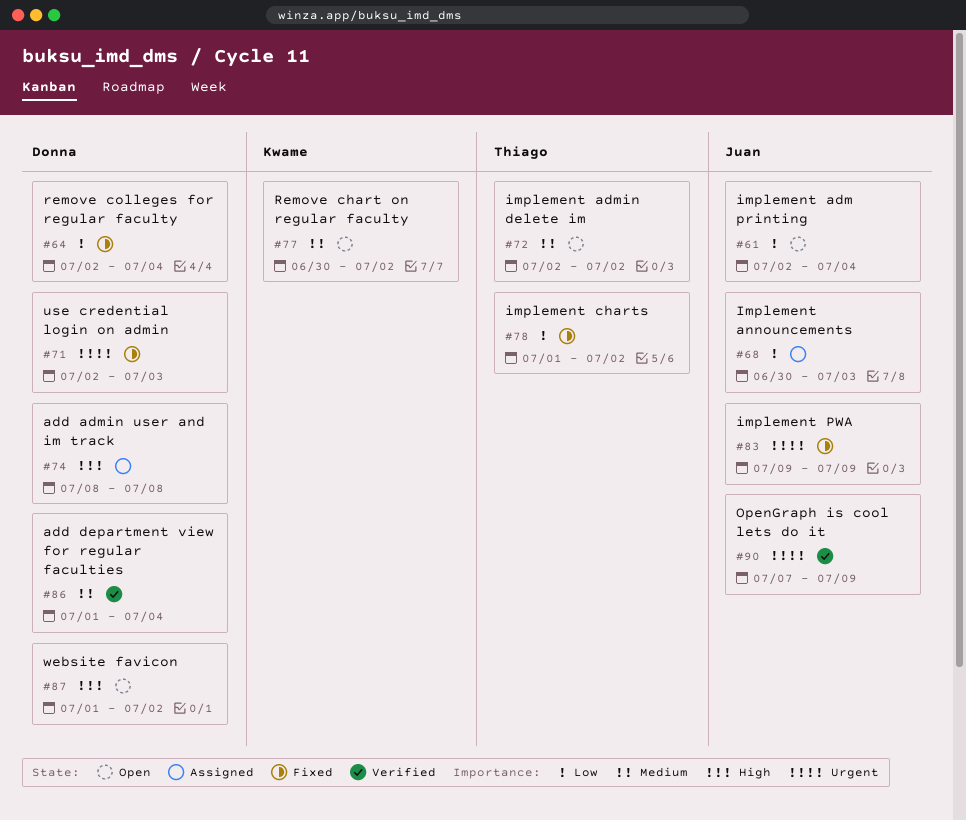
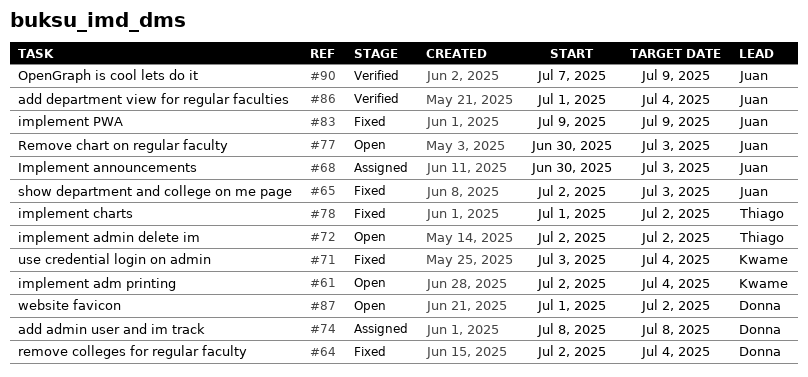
#61, owner: Juan -> Kwame
#65: none -> present
#71, owner: Donna -> Kwame
#71, start: Jul 2 -> Jul 3
#71, due: Jul 3 -> Jul 4
#77, owner: Kwame -> Juan
#77, due: Jul 2 -> Jul 3
#86, owner: Donna -> Juan

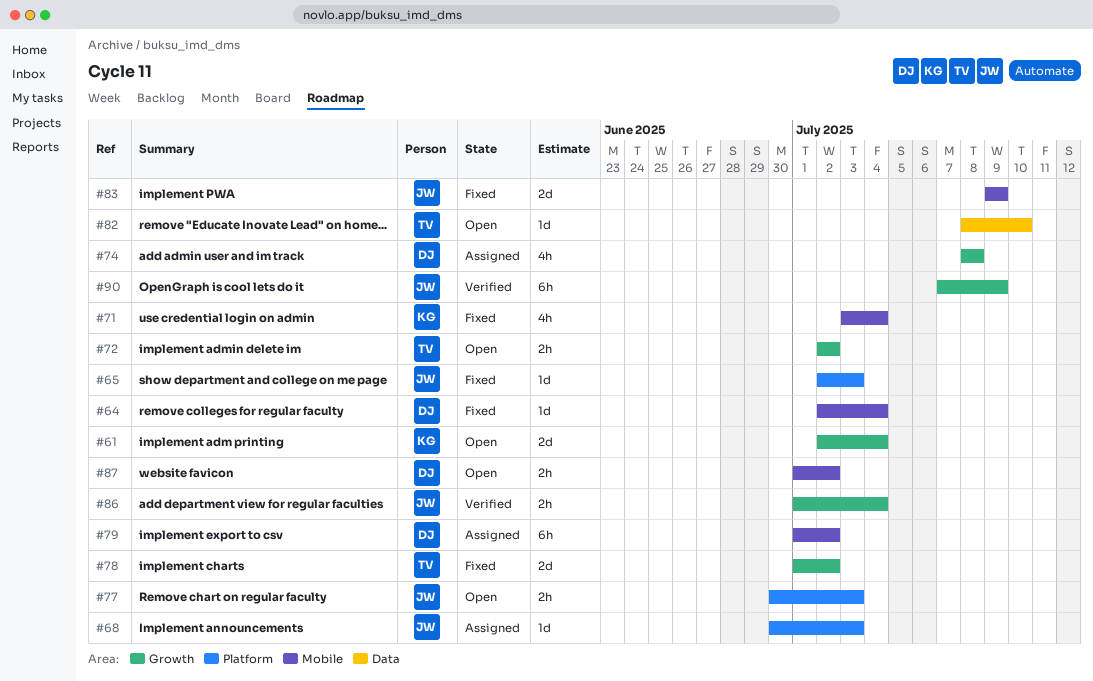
#79: none -> present
#82: none -> present

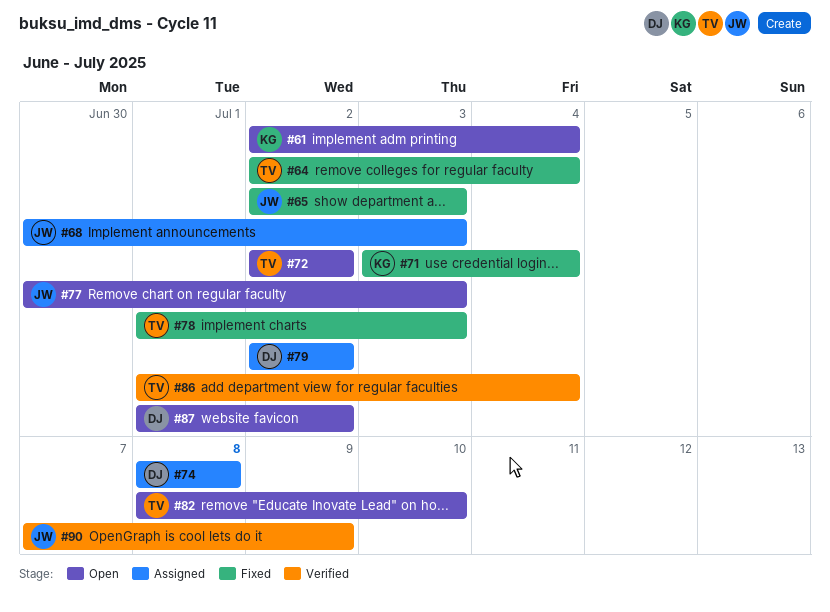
#64, owner: DJ -> TV
#78, due: Jul 2 -> Jul 3
#79, start: Jul 1 -> Jul 2
#83: present -> none
#86, owner: JW -> TV

